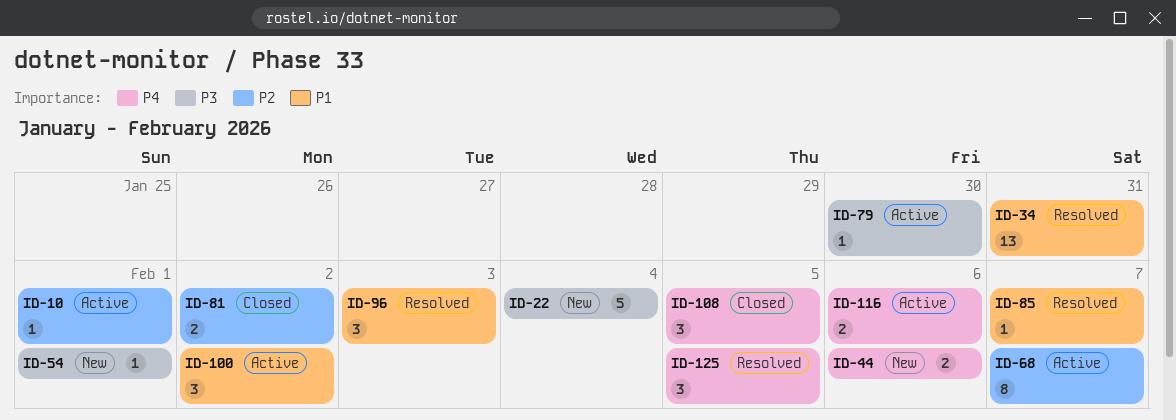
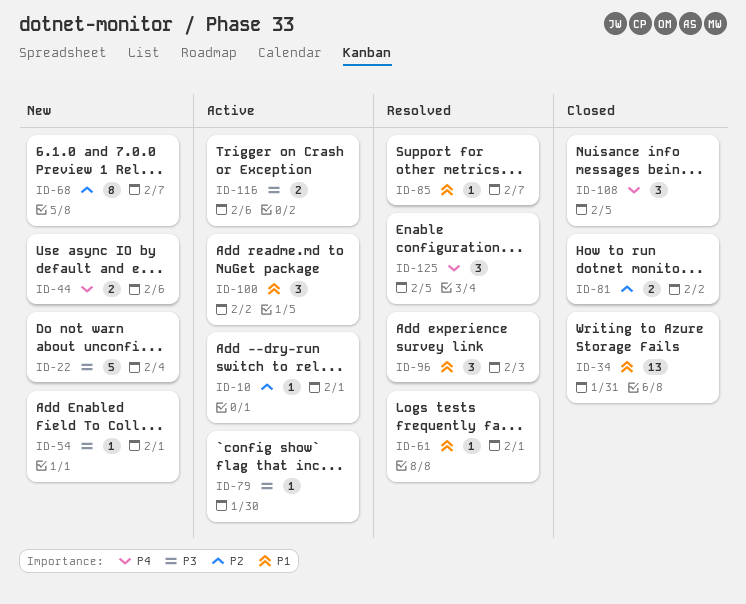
ID-34, status: Resolved -> Closed
ID-61: none -> present
ID-68, status: Active -> New
ID-116, priority: P4 -> P3

